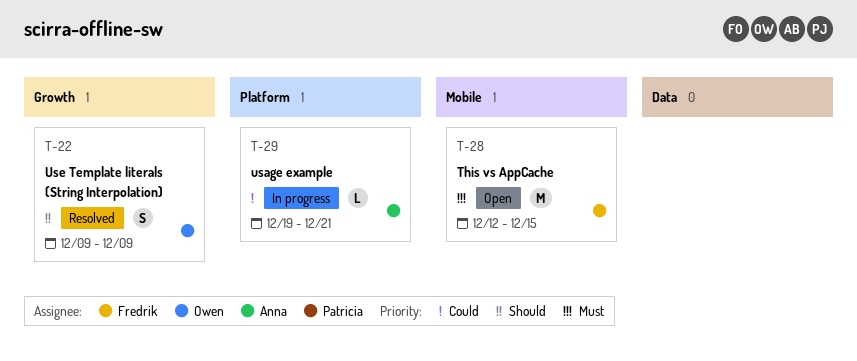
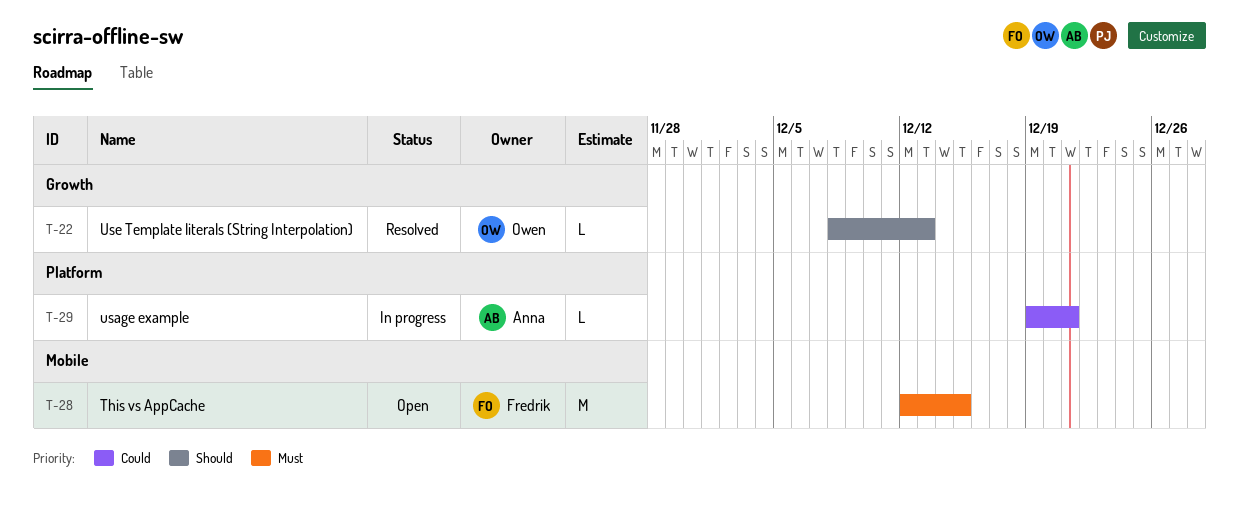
T-22, estimate: S -> L
T-22, start: Dec 9 -> Dec 8
T-22, due: Dec 9 -> Dec 13

